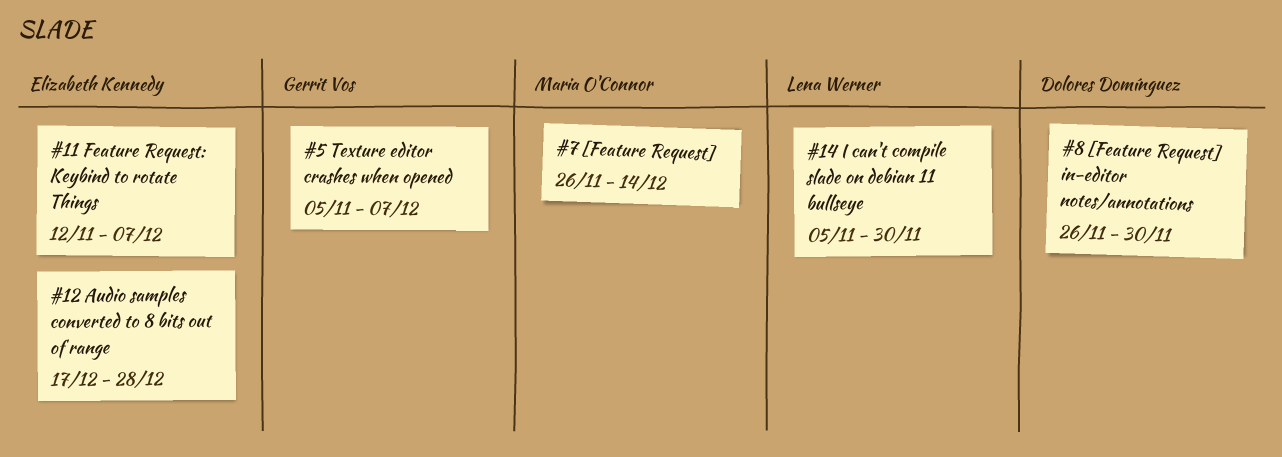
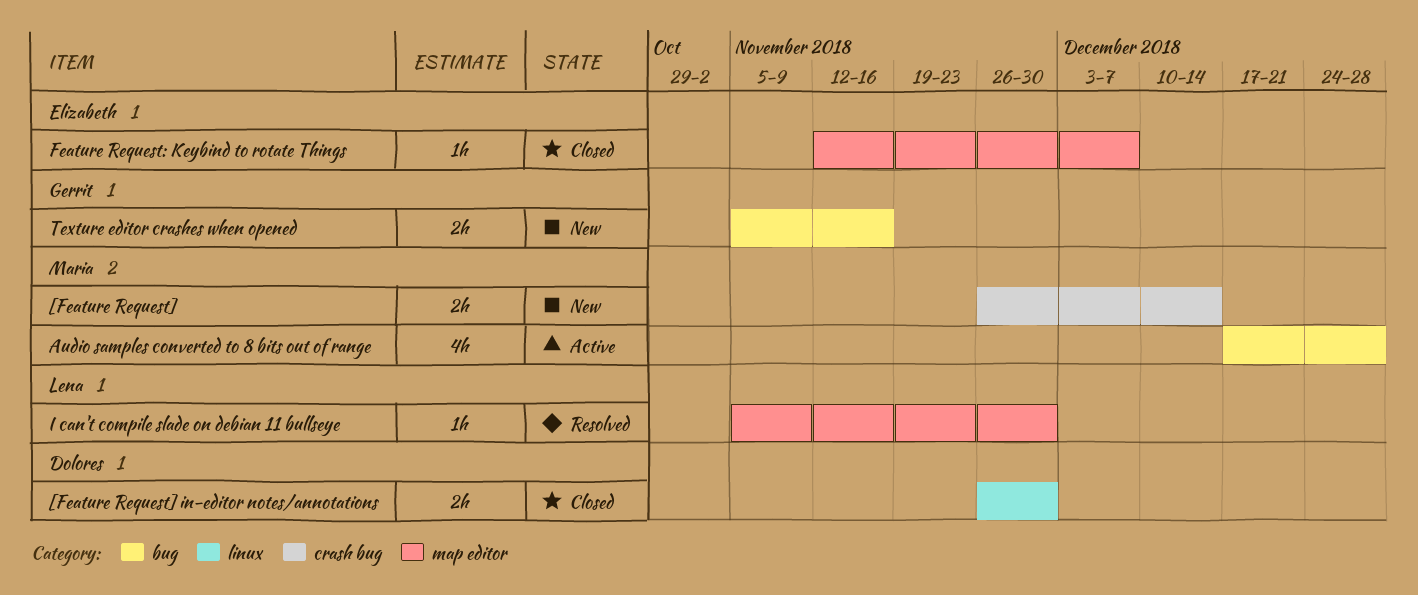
Audio samples converted to 8 bits out of range, owner: Elizabeth Kennedy -> Maria O'Connor
Texture editor crashes when opened, due: Dec 7 -> Nov 16

